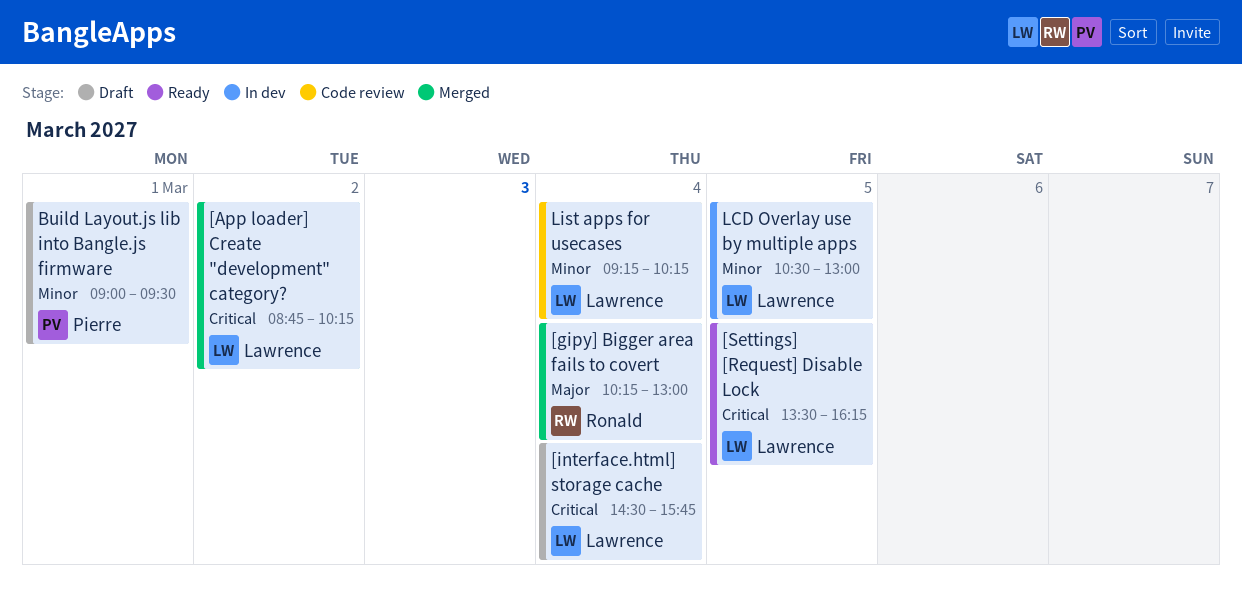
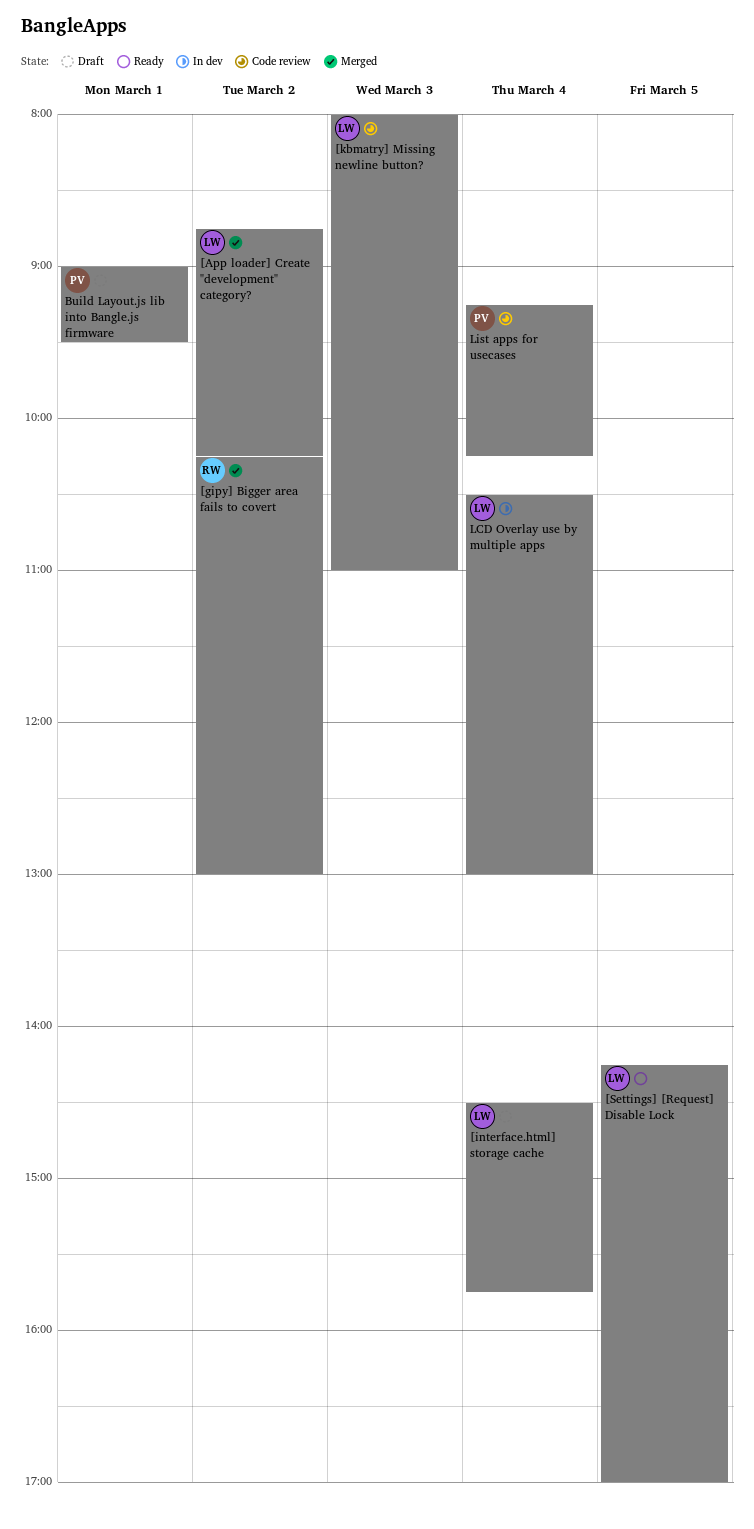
[gipy] Bigger area fails to covert, day: Mar 4 -> Mar 2
[kbmatry] Missing newline button?: none -> present
[Settings] [Request] Disable Lock, begins: 13:30 -> 14:15
[Settings] [Request] Disable Lock, ends: 16:15 -> 17:00
LCD Overlay use by multiple apps, day: Mar 5 -> Mar 4
List apps for usecases, owner: Lawrence -> Pierre

